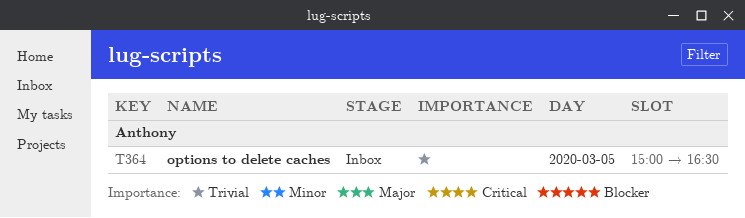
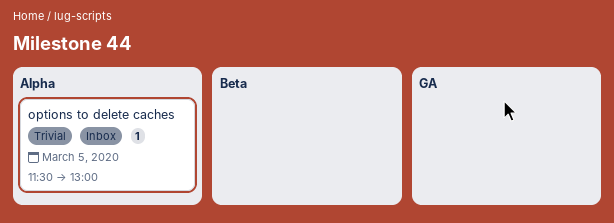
options to delete caches, begins: 15:00 -> 11:30
options to delete caches, ends: 16:30 -> 13:00

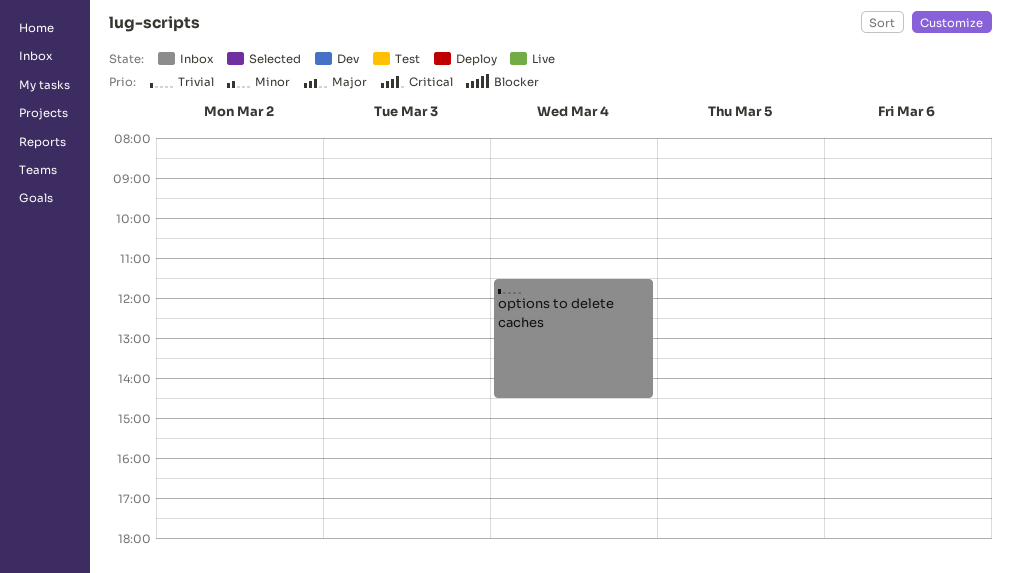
options to delete caches, day: Mar 5 -> Mar 4
options to delete caches, ends: 13:00 -> 14:30

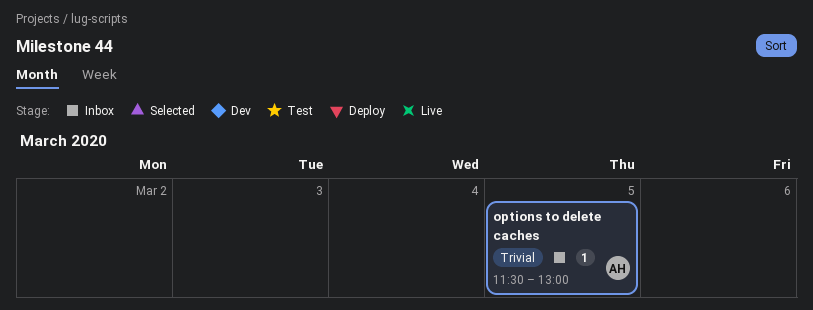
options to delete caches, day: Mar 4 -> Mar 5
options to delete caches, ends: 14:30 -> 13:00

